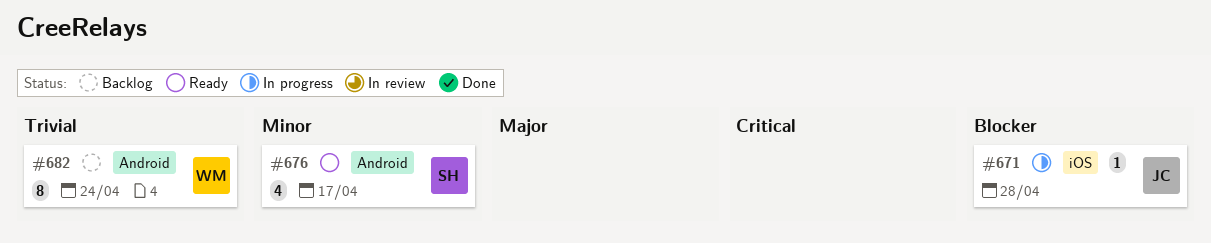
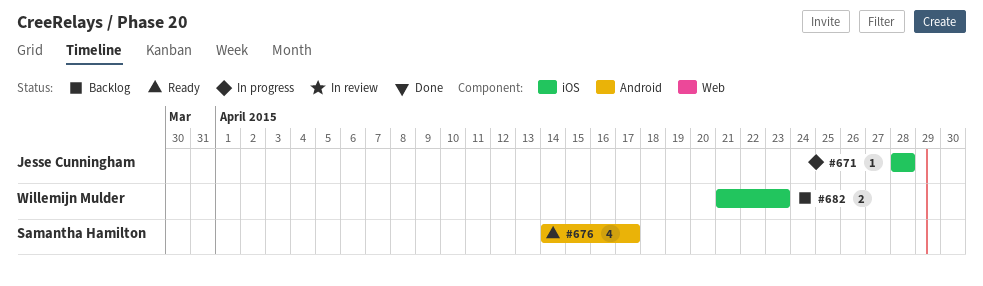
#682, label: Android -> iOS
#682, estimate: 8 -> 2
#682, due: Apr 24 -> Apr 23

